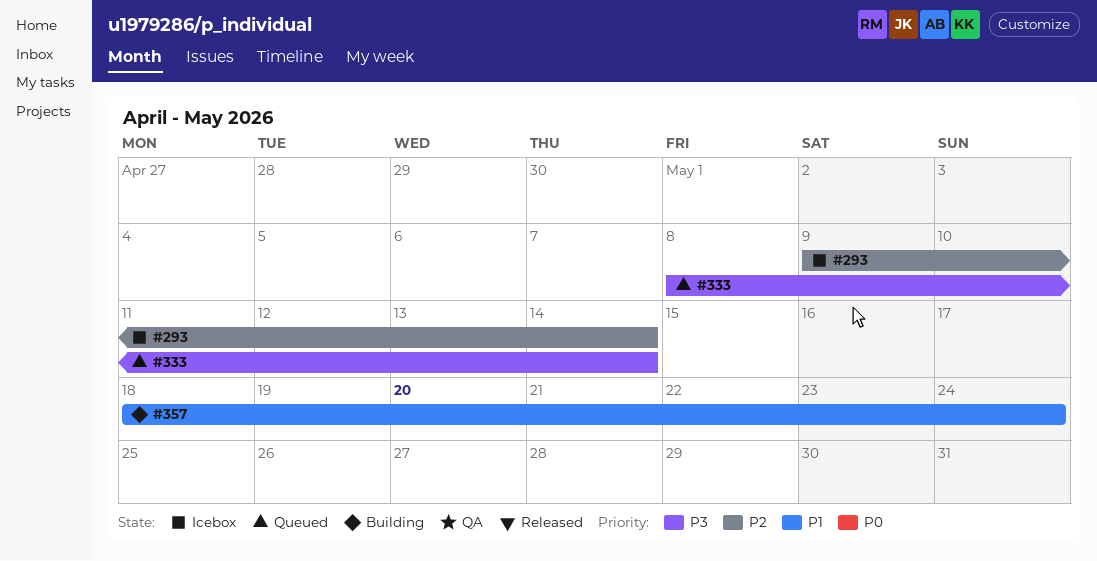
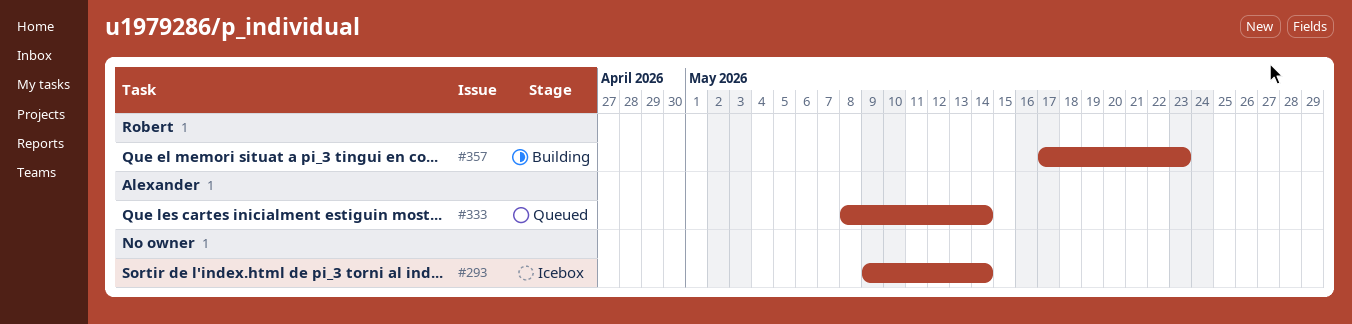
#357, start: May 18 -> May 17
#357, due: May 24 -> May 23

